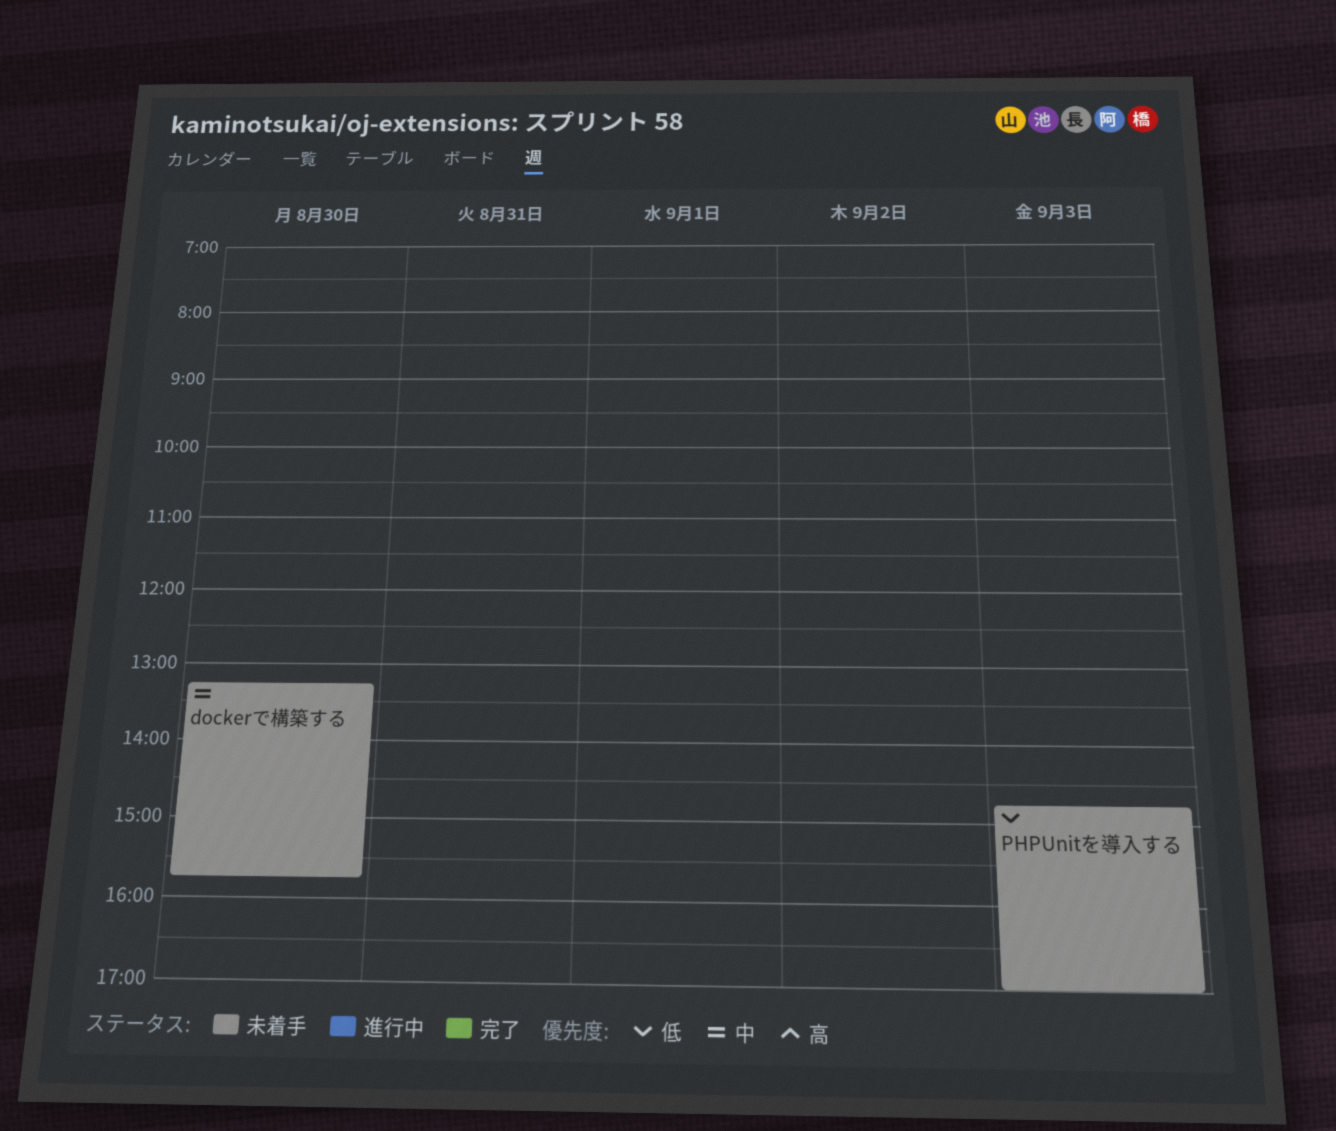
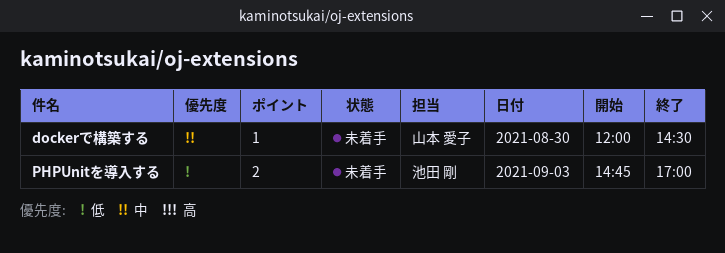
dockerで構築する, begins: 13:15 -> 12:00
dockerで構築する, ends: 15:45 -> 14:30

